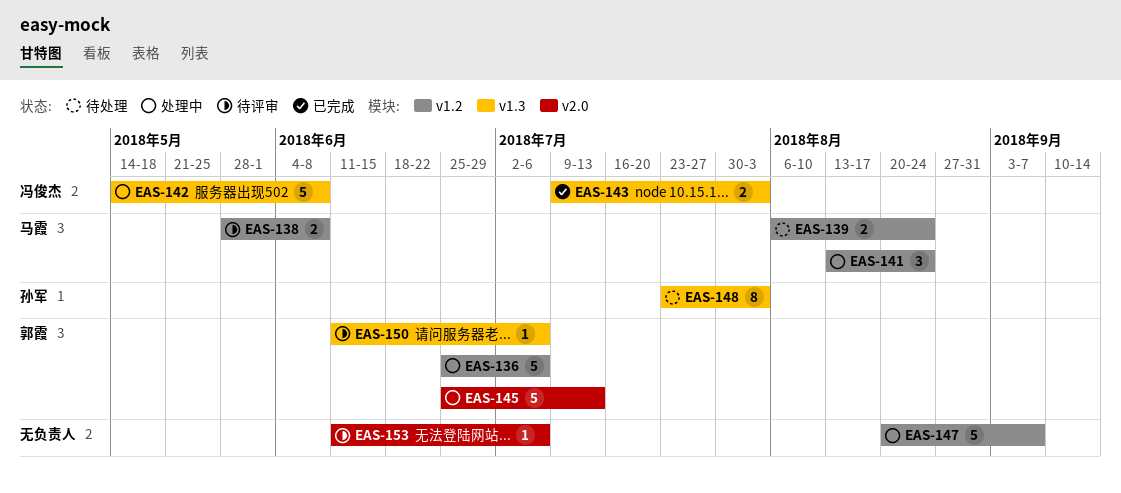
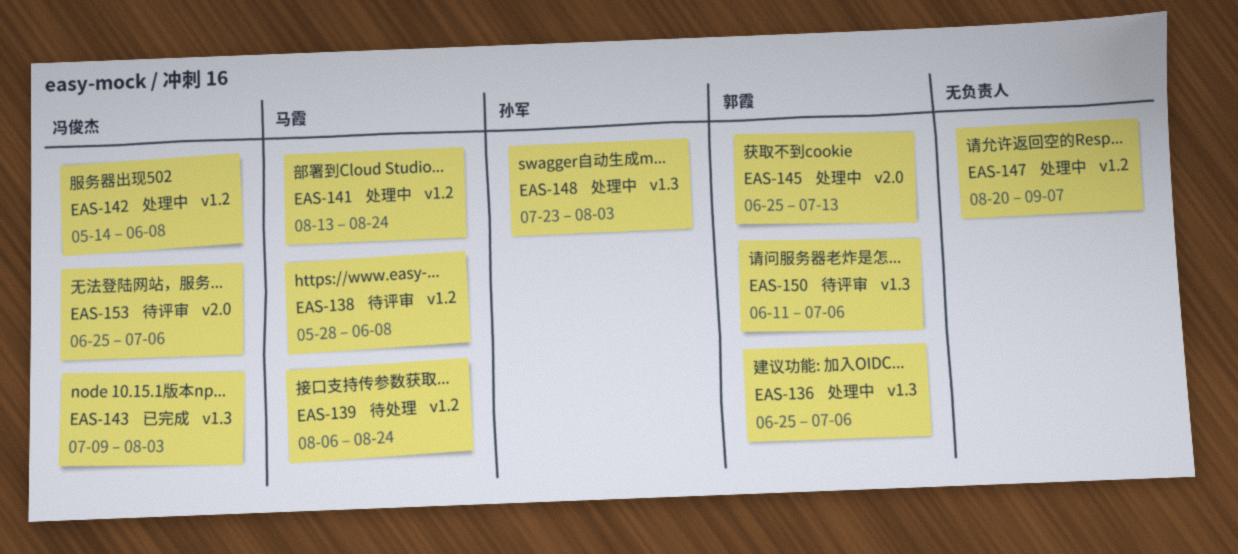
EAS-136, label: v1.2 -> v1.3
EAS-142, label: v1.3 -> v1.2
EAS-148, status: 待处理 -> 处理中
EAS-153, owner: none -> 冯俊杰
EAS-153, start: Jun 11 -> Jun 25

